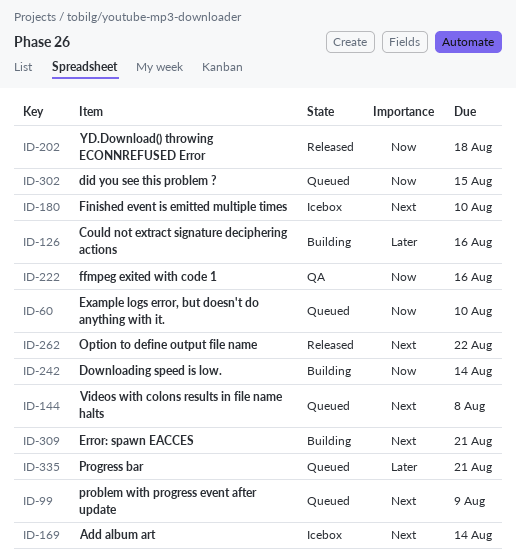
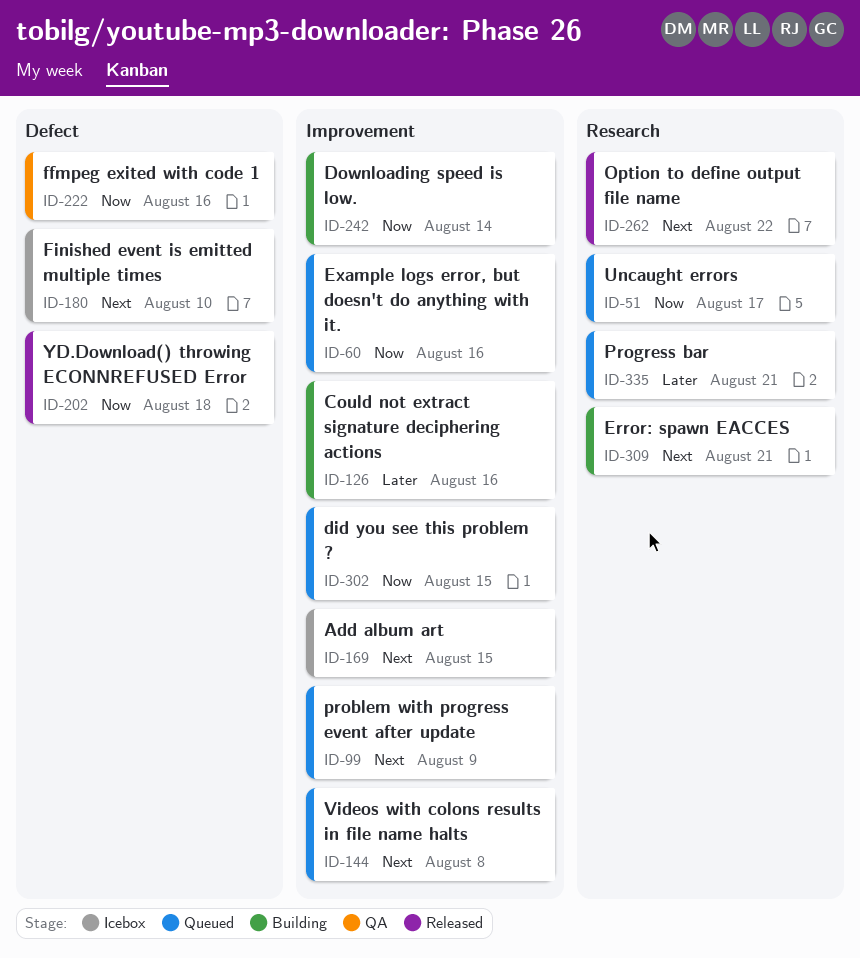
ID-51: none -> present
ID-60, due: Aug 10 -> Aug 16
ID-169, due: Aug 14 -> Aug 15

